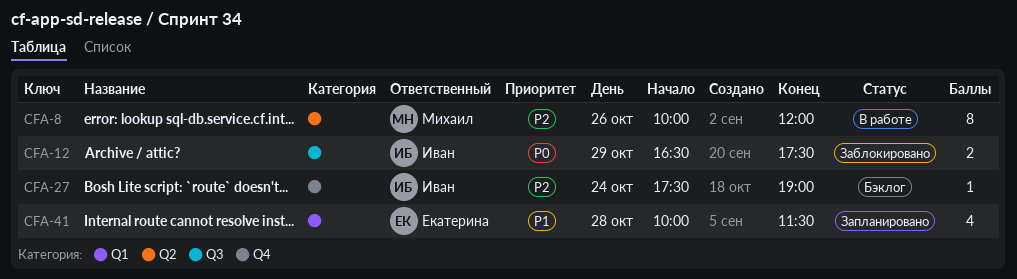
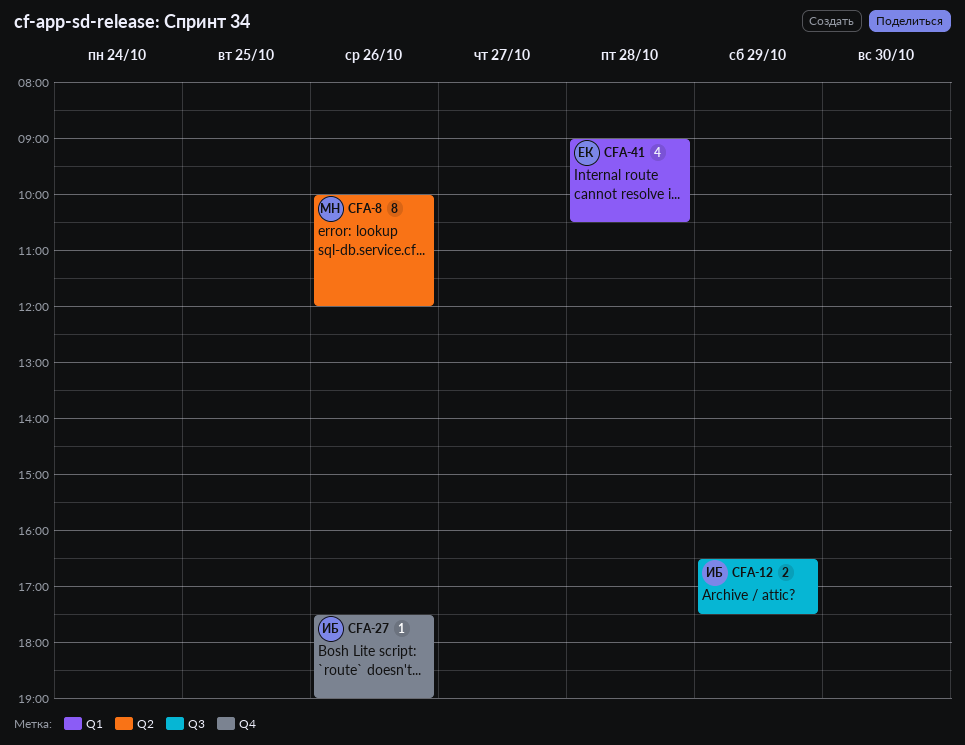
CFA-27, day: Oct 24 -> Oct 26
CFA-41, begins: 10:00 -> 09:00
CFA-41, ends: 11:30 -> 10:30

